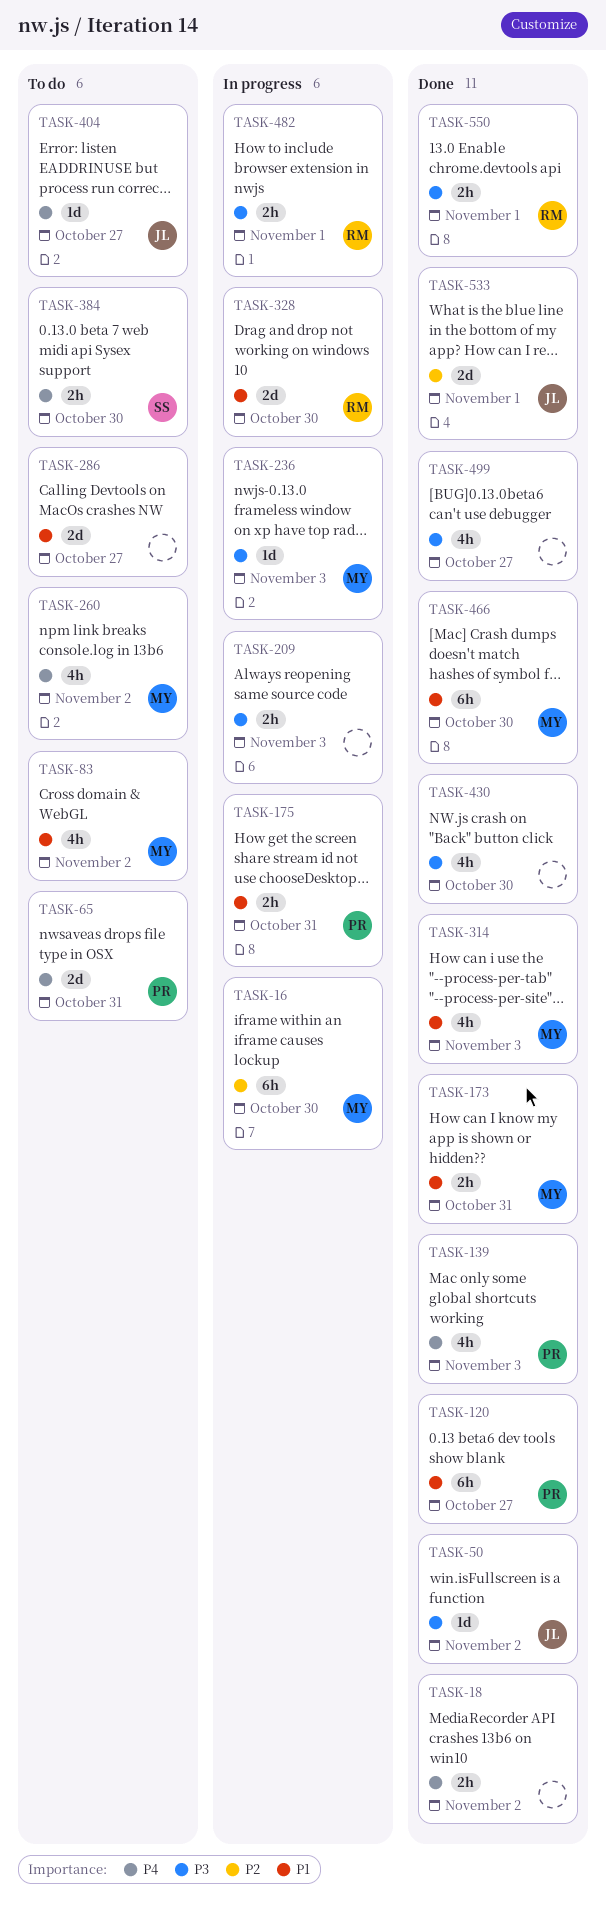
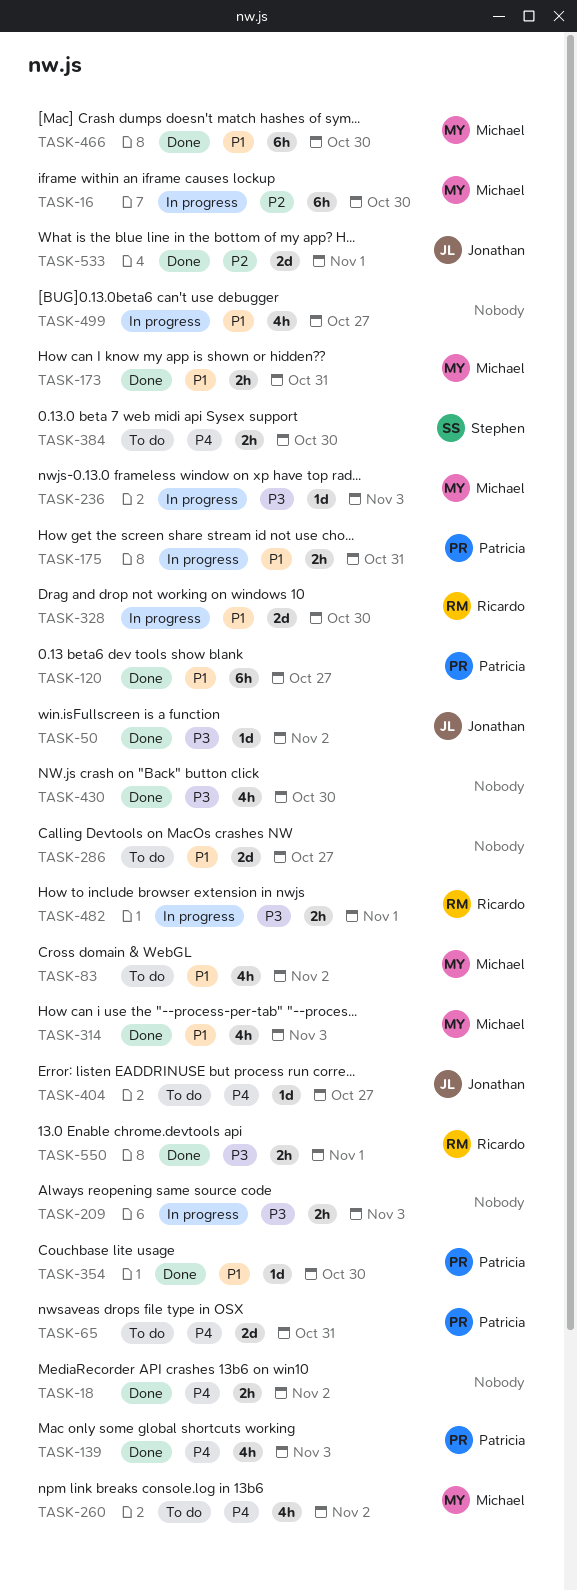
TASK-354: none -> present
TASK-499, status: Done -> In progress
TASK-499, priority: P3 -> P1

